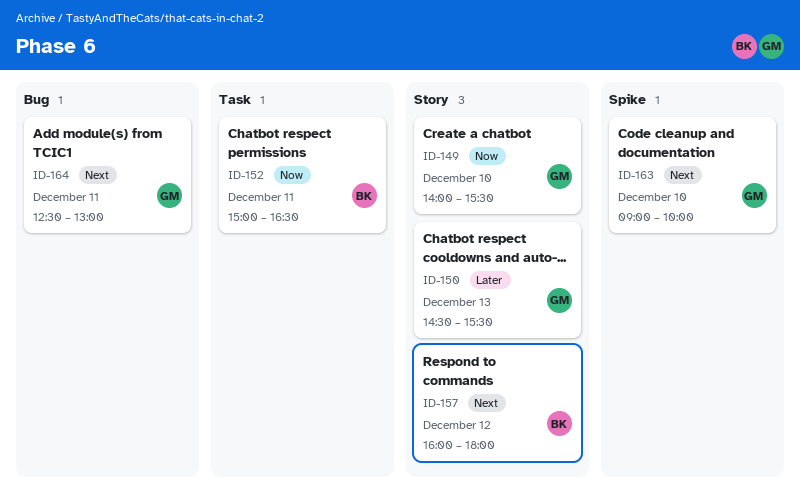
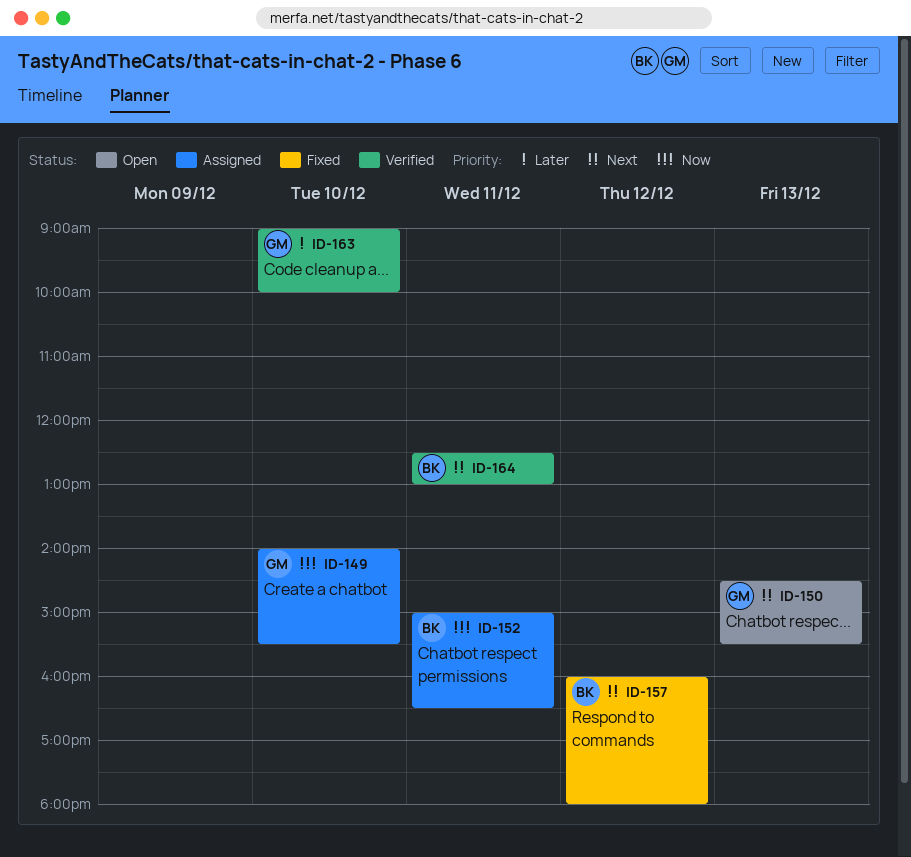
ID-150, priority: Later -> Next
ID-163, priority: Next -> Later
ID-164, owner: GM -> BK

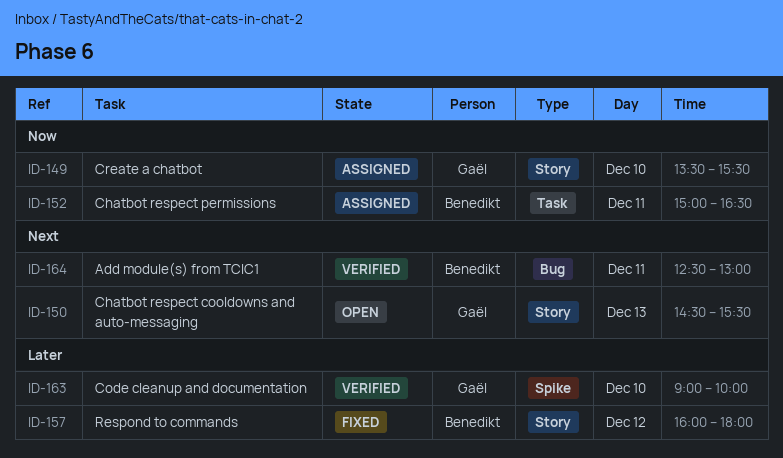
ID-149, begins: 14:00 -> 13:30
ID-157, priority: Next -> Later

